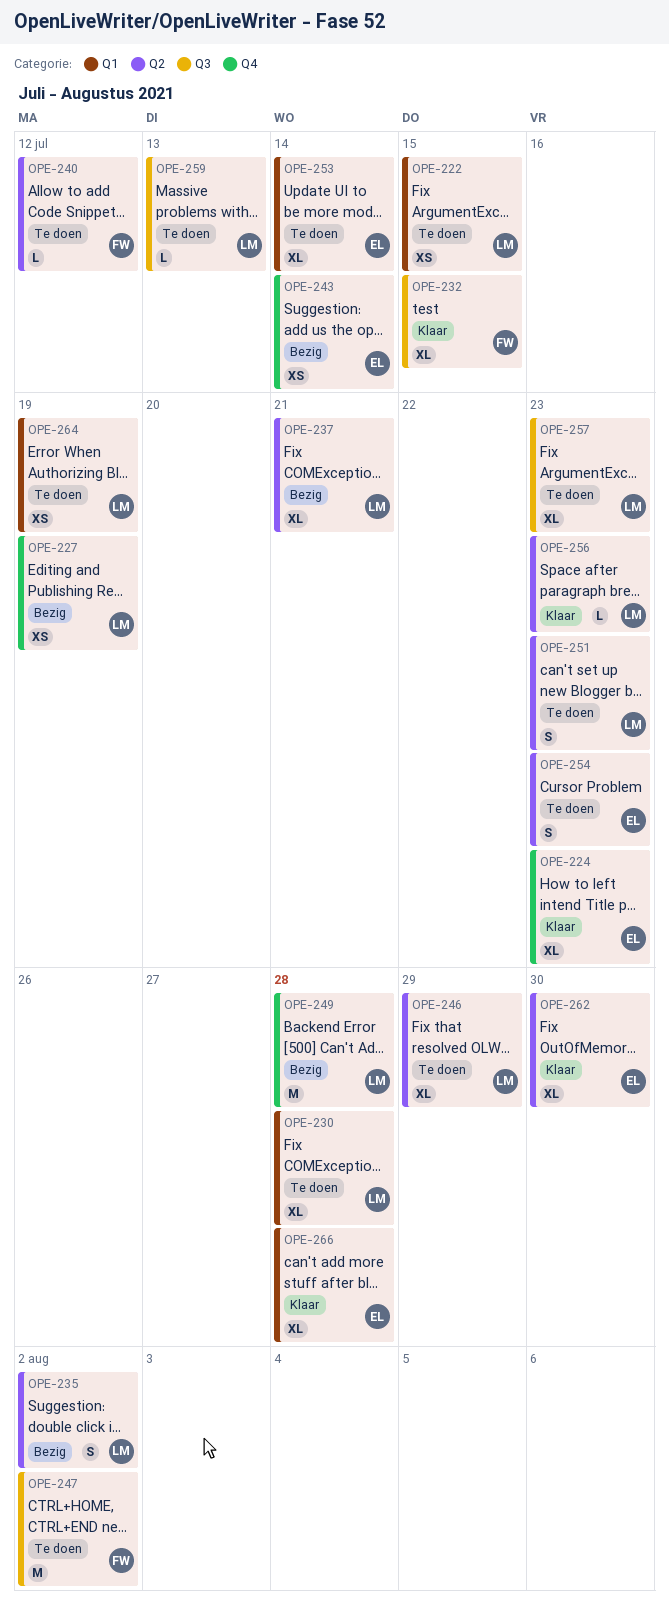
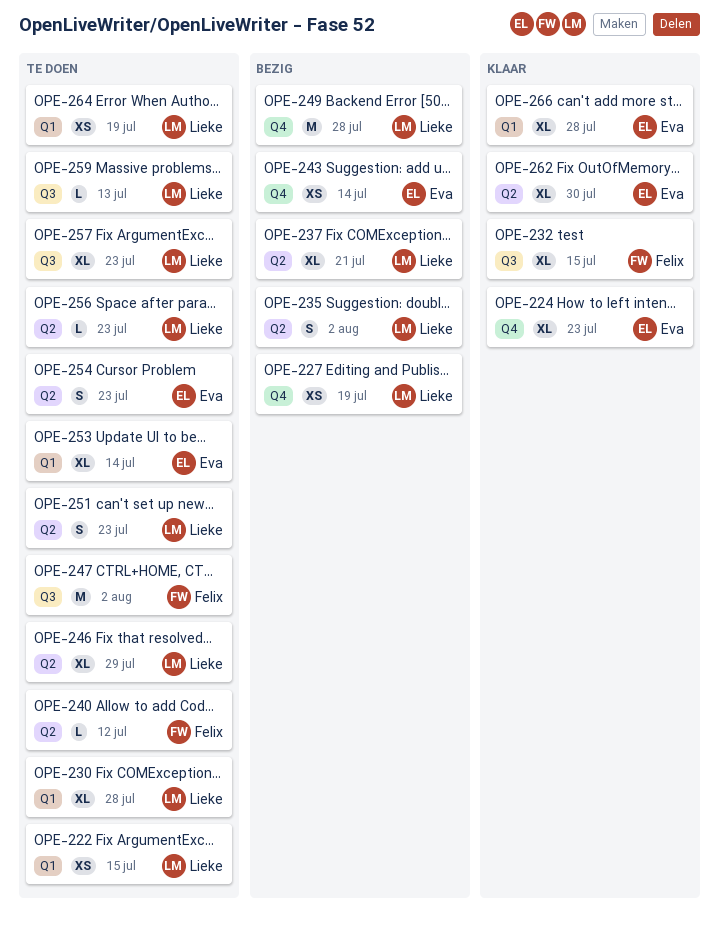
OPE-256, status: Klaar -> Te doen

